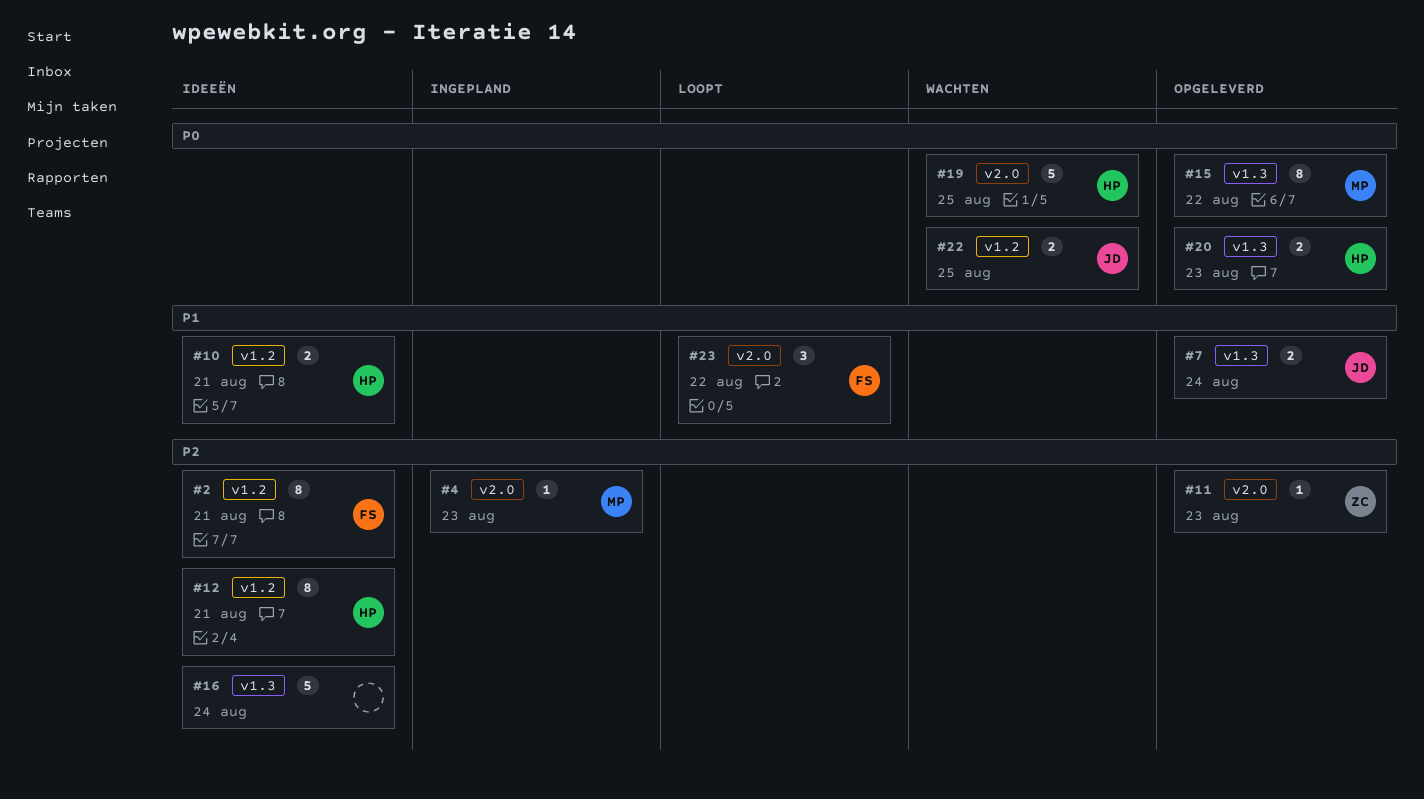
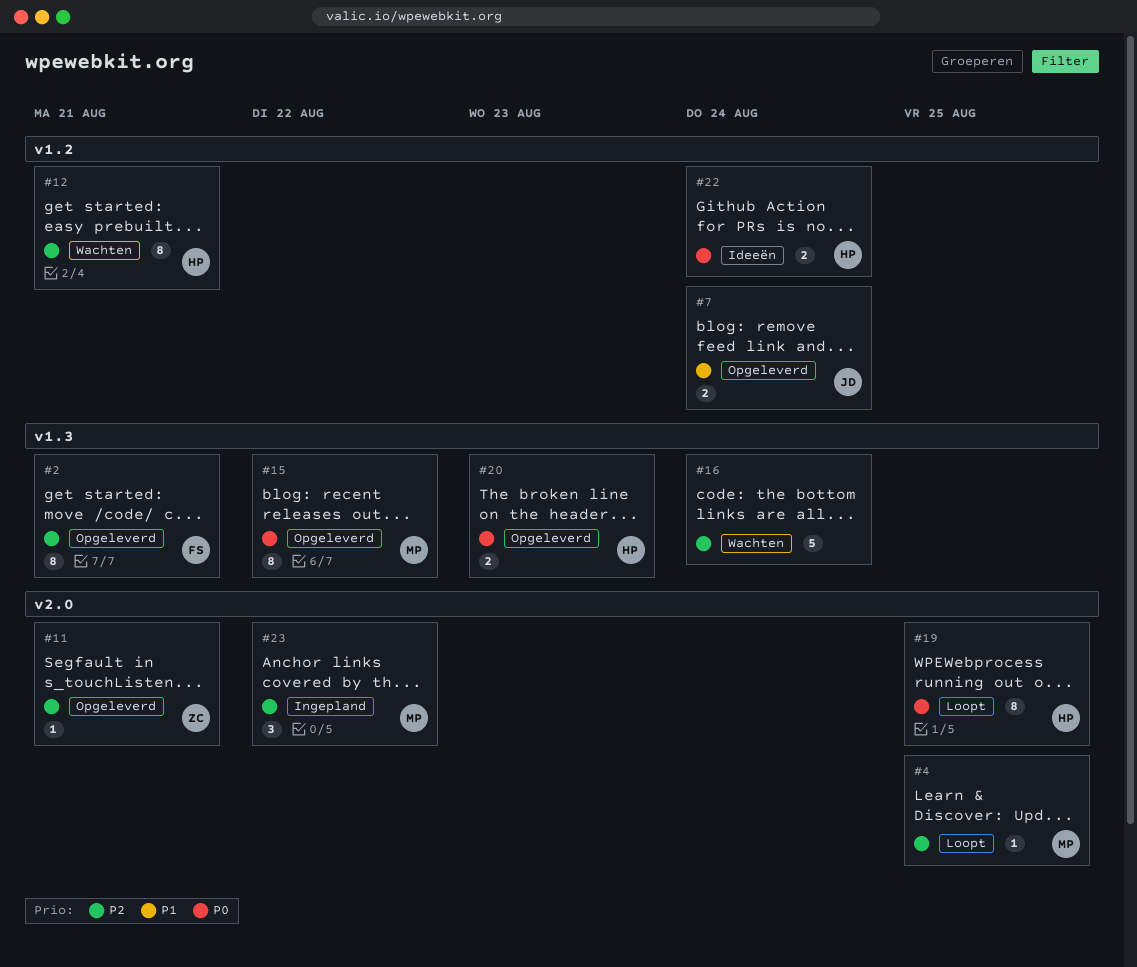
#2, status: Ideeën -> Opgeleverd
#2, label: v1.2 -> v1.3
#4, status: Ingepland -> Loopt
#4, due: Aug 23 -> Aug 25
#7, label: v1.3 -> v1.2
#10: present -> none
#11, due: Aug 23 -> Aug 21
#12, status: Ideeën -> Wachten
#16, status: Ideeën -> Wachten
#19, status: Wachten -> Loopt
#19, estimate: 5 -> 8
#22, status: Wachten -> Ideeën
#22, owner: JD -> HP
#22, due: Aug 25 -> Aug 24
#23, status: Loopt -> Ingepland
#23, owner: FS -> MP
#23, priority: P1 -> P2

